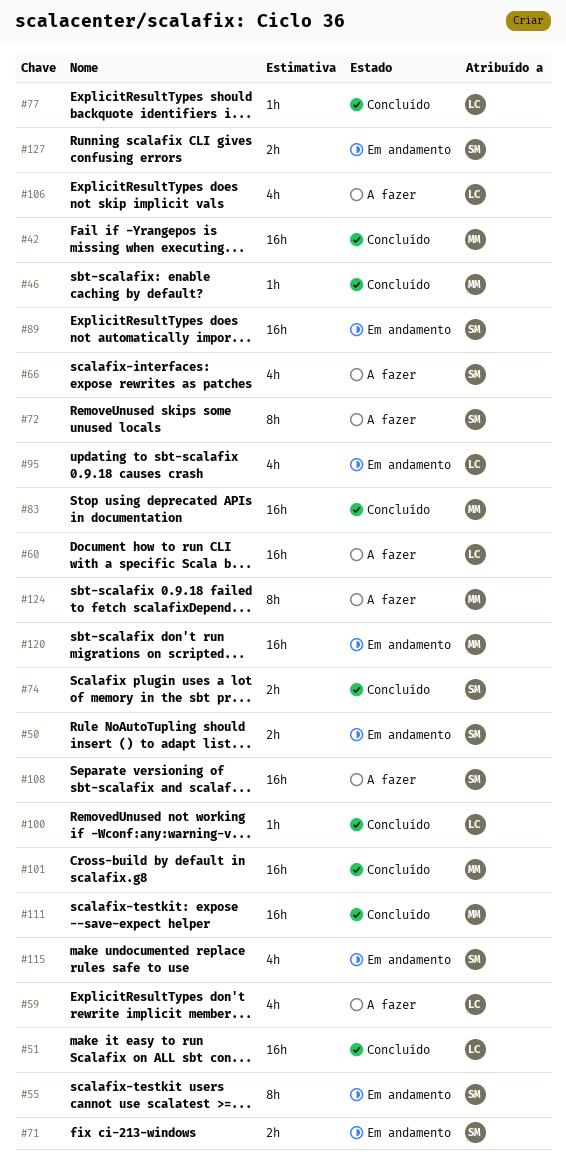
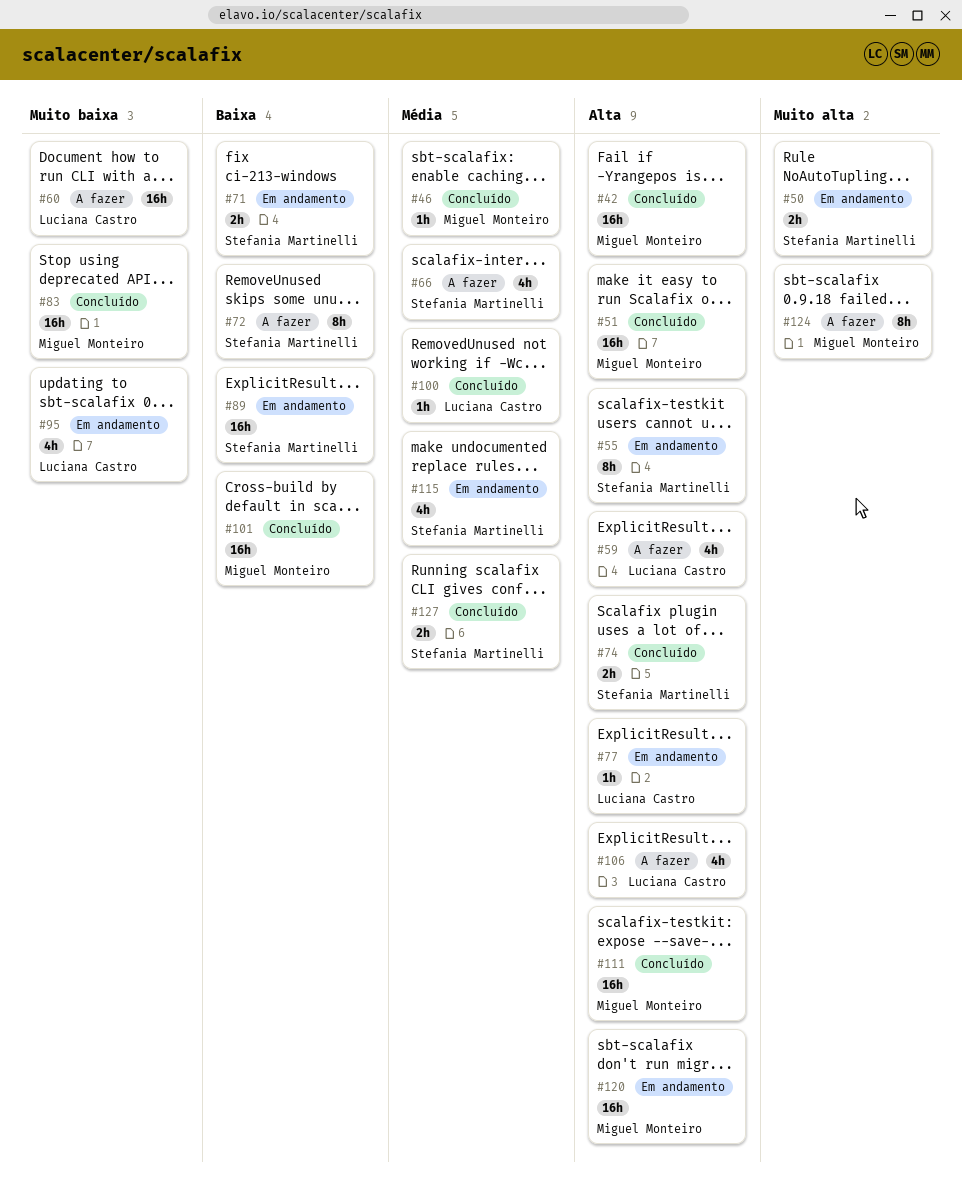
#51, owner: Luciana Castro -> Miguel Monteiro
#77, status: Concluído -> Em andamento
#108: present -> none
#127, status: Em andamento -> Concluído

